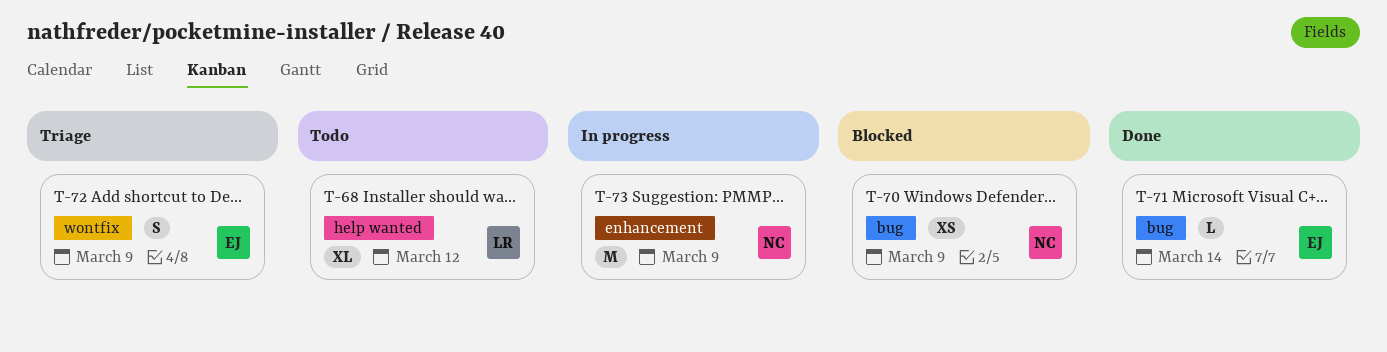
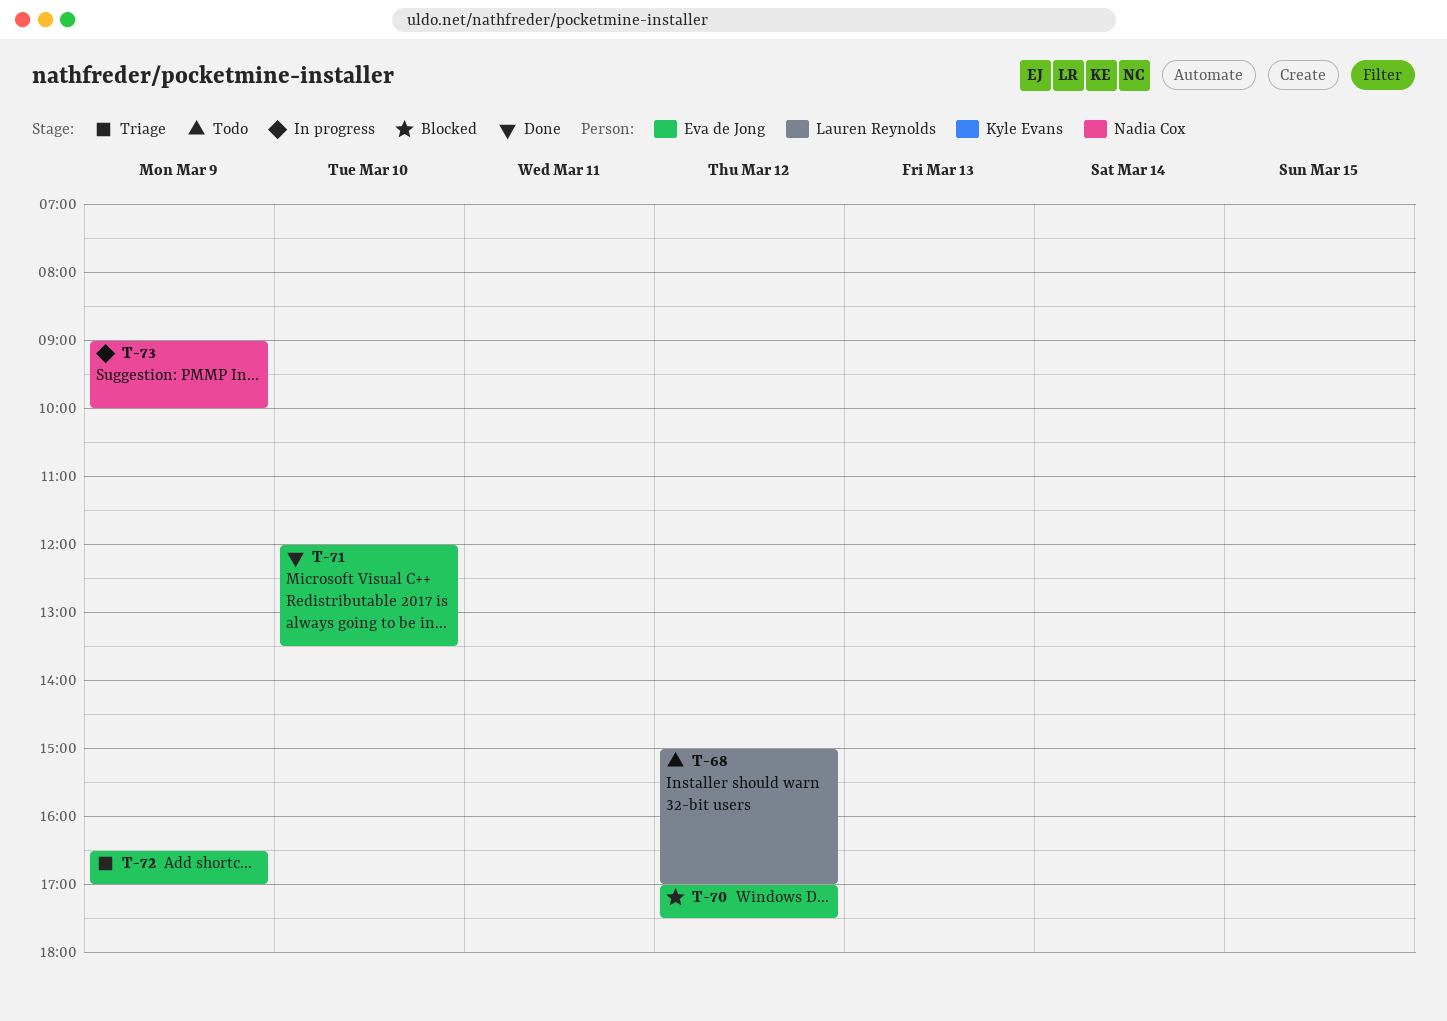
T-70, owner: Nadia Cox -> Eva de Jong
T-70, day: Mar 9 -> Mar 12
T-71, day: Mar 14 -> Mar 10

